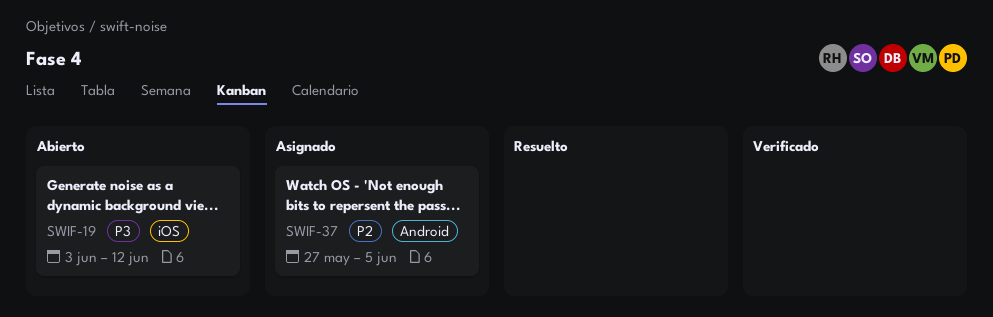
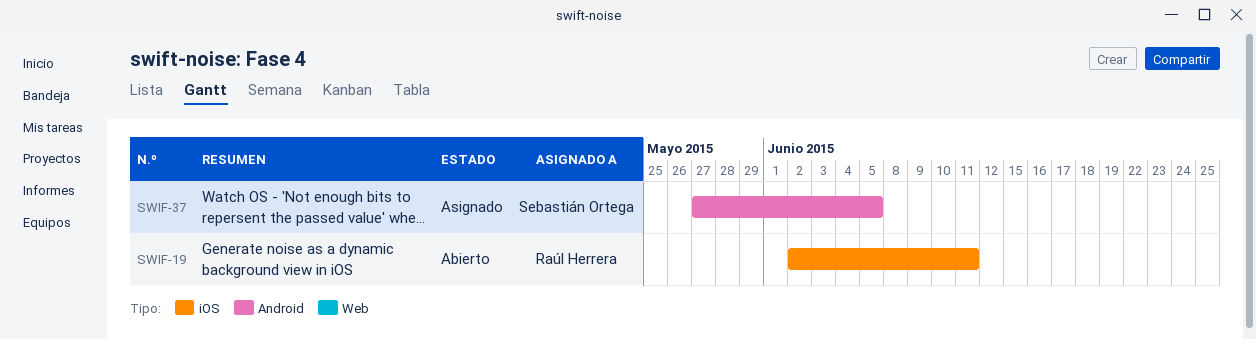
SWIF-19, start: Jun 3 -> Jun 2
SWIF-19, due: Jun 12 -> Jun 11

